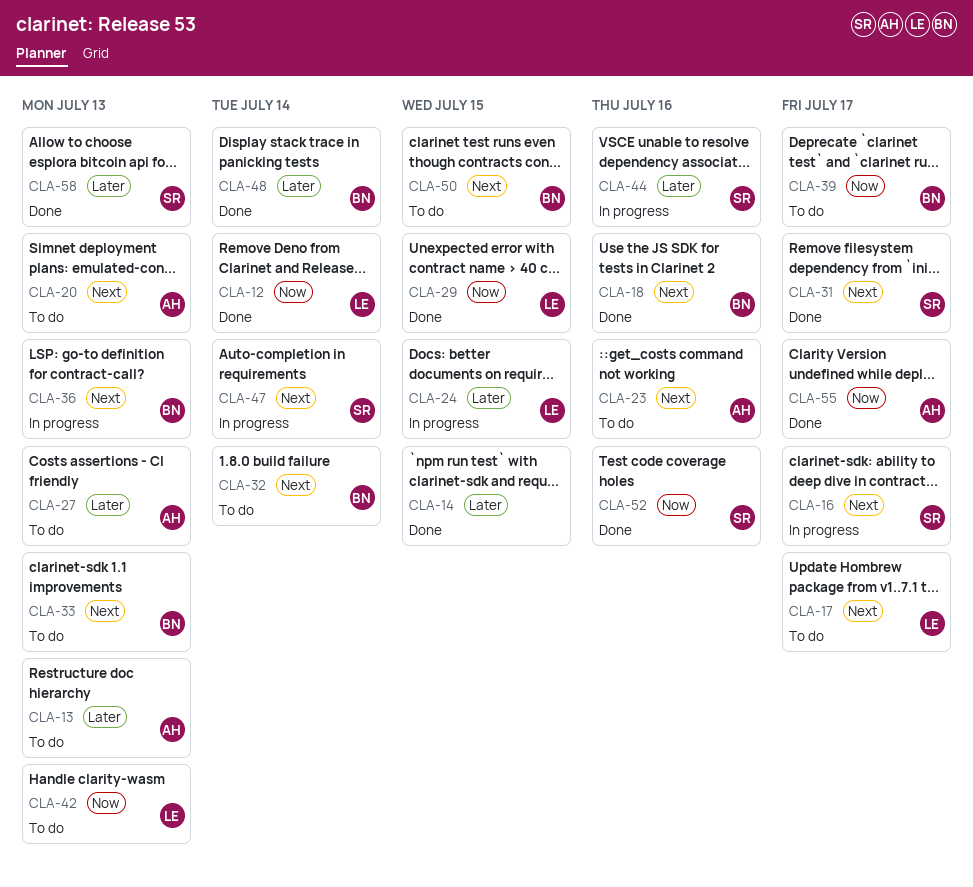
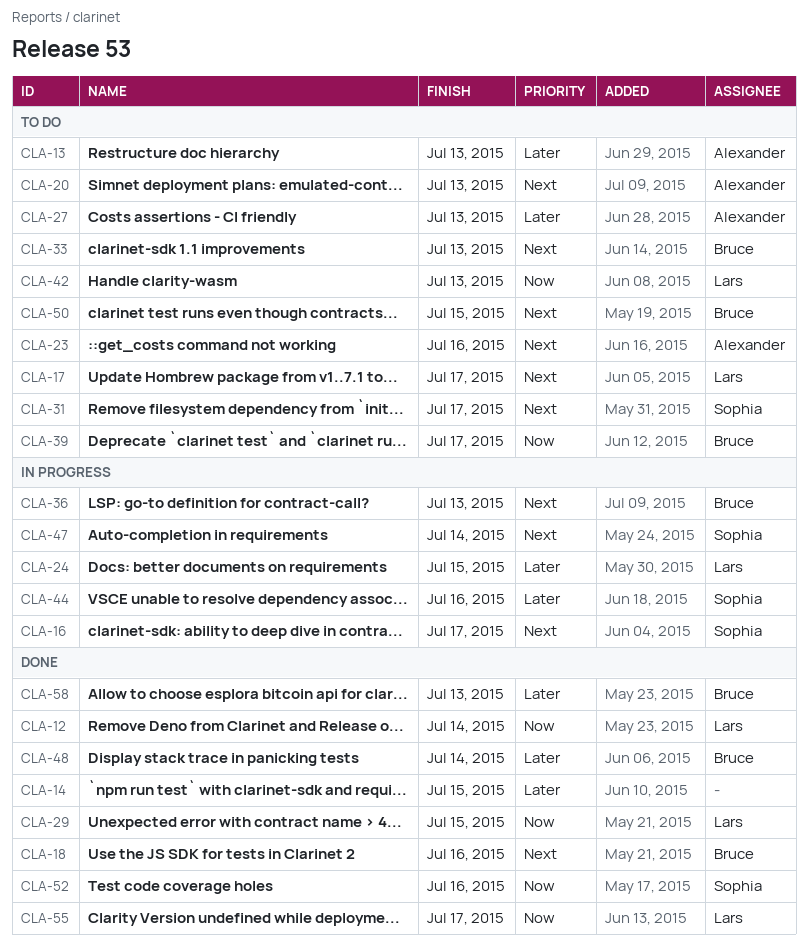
CLA-31, status: Done -> To do
CLA-32: present -> none
CLA-55, owner: Alexander -> Lars
CLA-58, owner: Sophia -> Bruce

